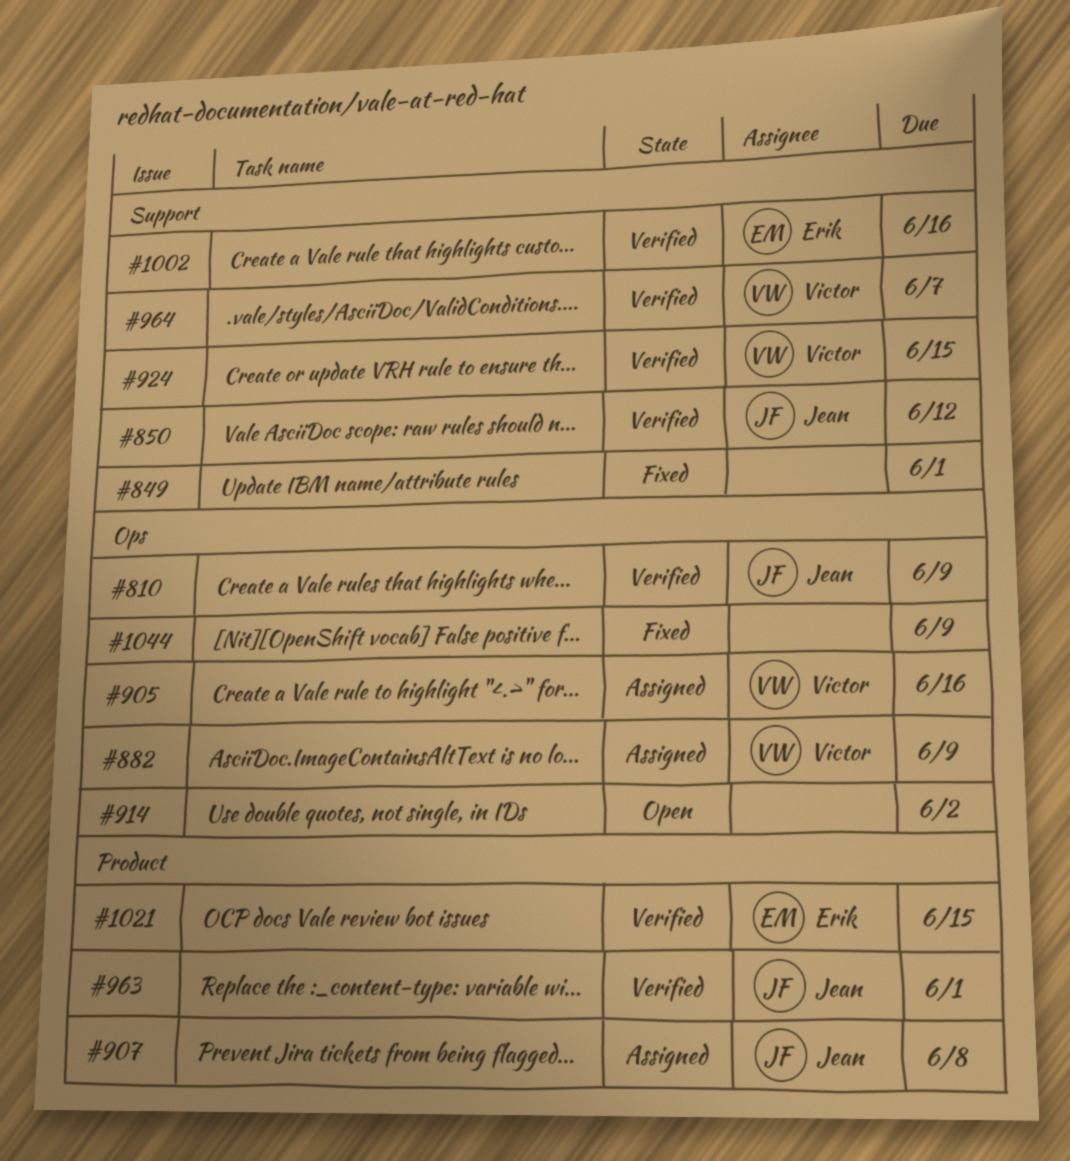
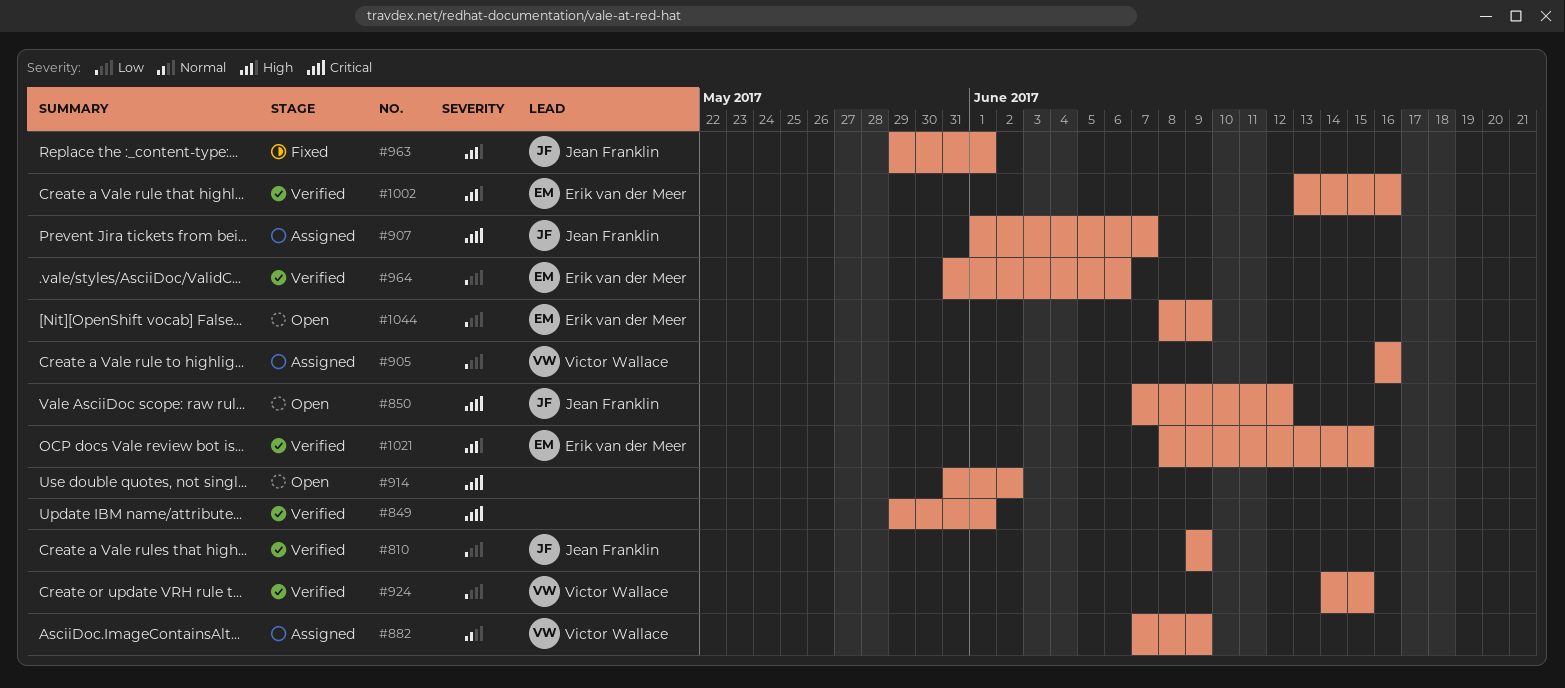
#849, status: Fixed -> Verified
#850, status: Verified -> Open
#907, due: Jun 8 -> Jun 7
#963, status: Verified -> Fixed
#964, owner: Victor Wallace -> Erik van der Meer
#964, due: Jun 7 -> Jun 6
#1044, status: Fixed -> Open
#1044, owner: none -> Erik van der Meer

